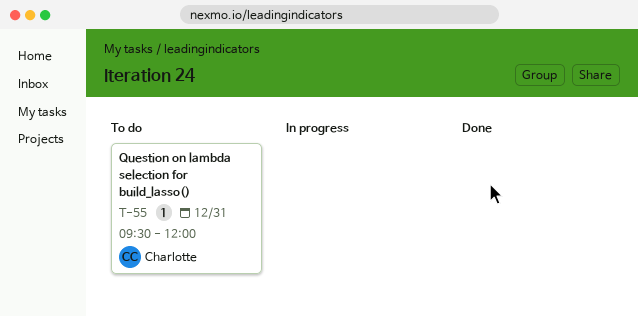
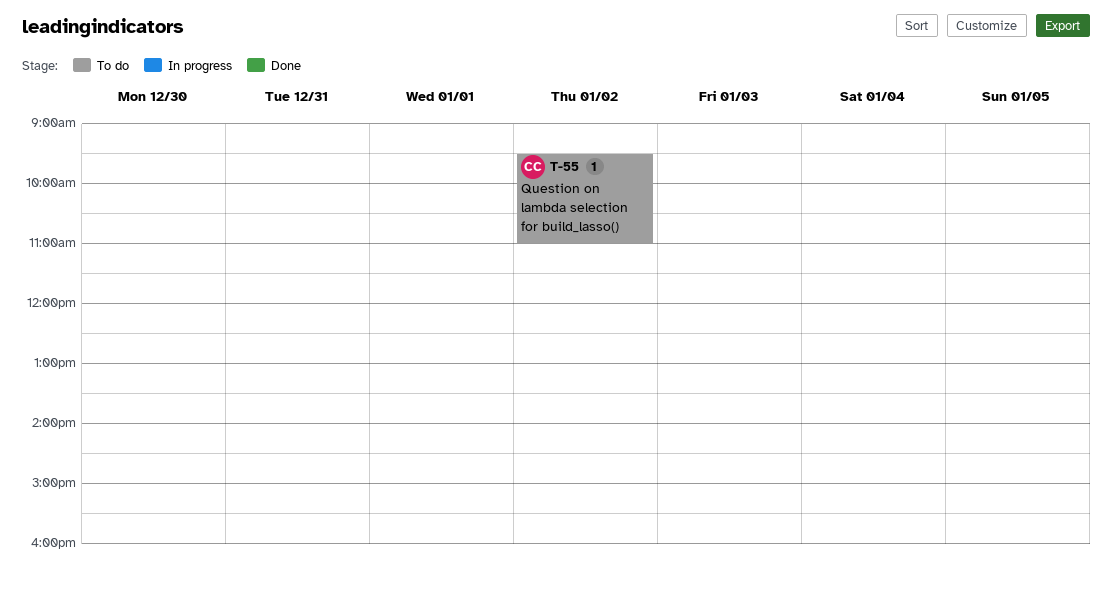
T-55, day: Dec 31 -> Jan 2
T-55, ends: 12:00 -> 11:00

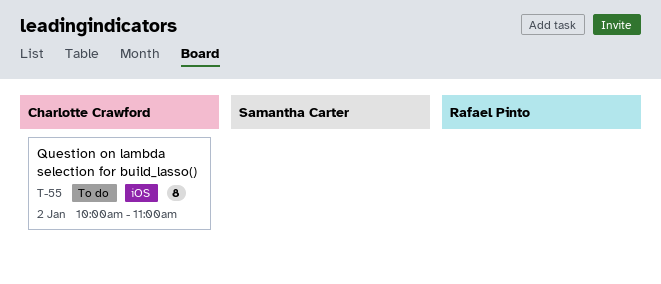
T-55, estimate: 1 -> 8
T-55, begins: 09:30 -> 10:00

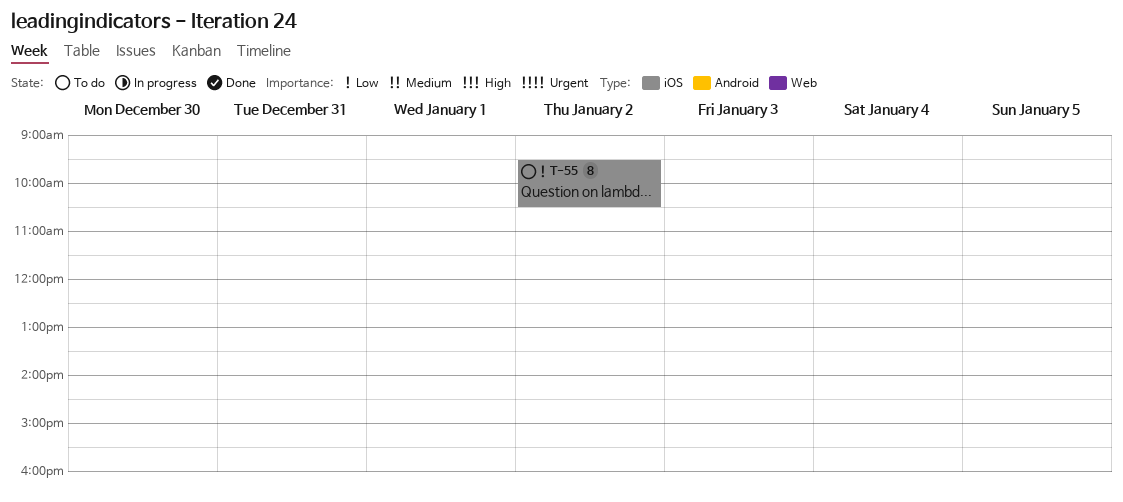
T-55, begins: 10:00 -> 09:30
T-55, ends: 11:00 -> 10:30

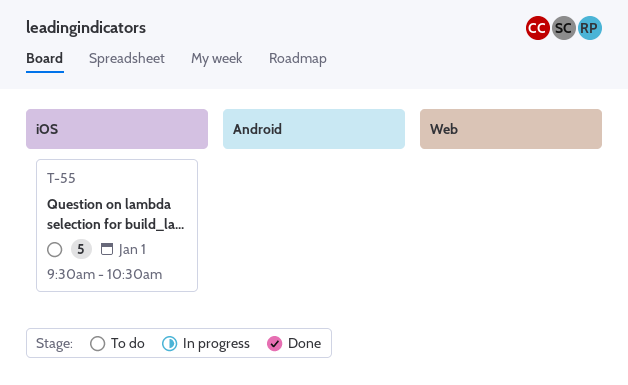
T-55, estimate: 8 -> 5
T-55, day: Jan 2 -> Jan 1

